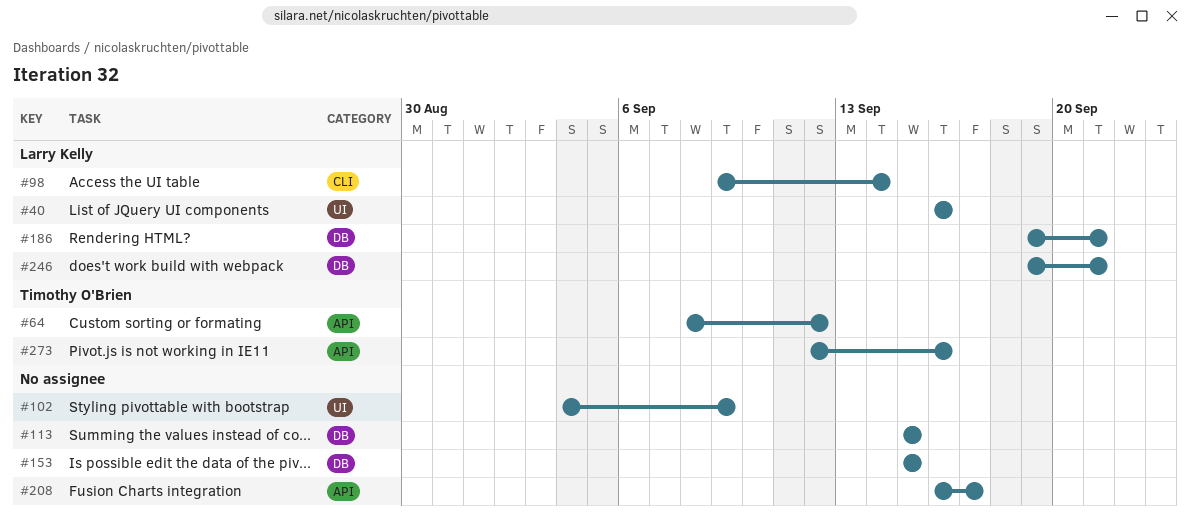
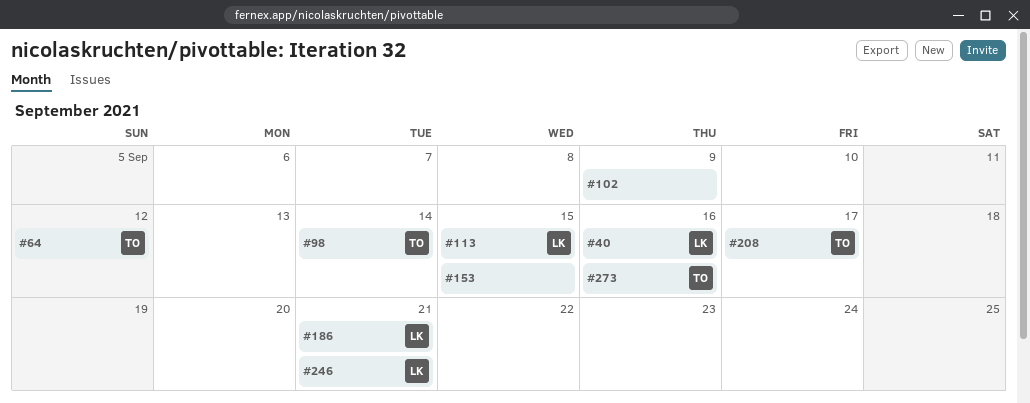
#98, owner: Larry Kelly -> Timothy O'Brien
#113, owner: none -> Larry Kelly
#208, owner: none -> Timothy O'Brien

